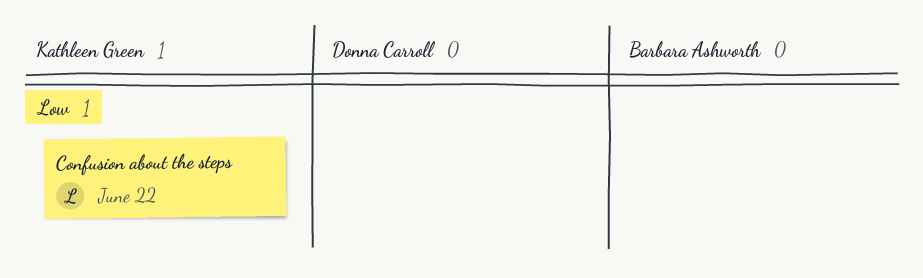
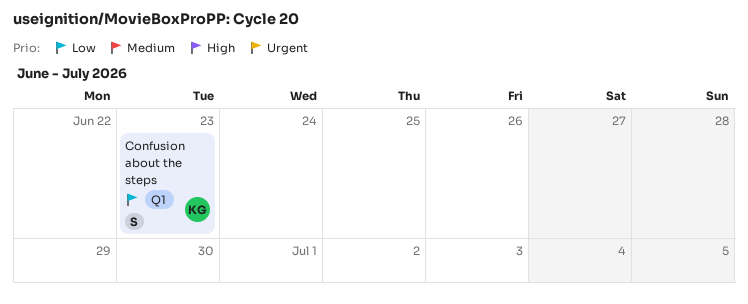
Confusion about the steps, estimate: L -> S
Confusion about the steps, due: Jun 22 -> Jun 23

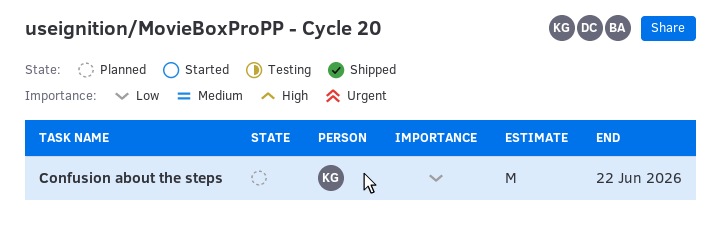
Confusion about the steps, estimate: S -> M
Confusion about the steps, due: Jun 23 -> Jun 22

